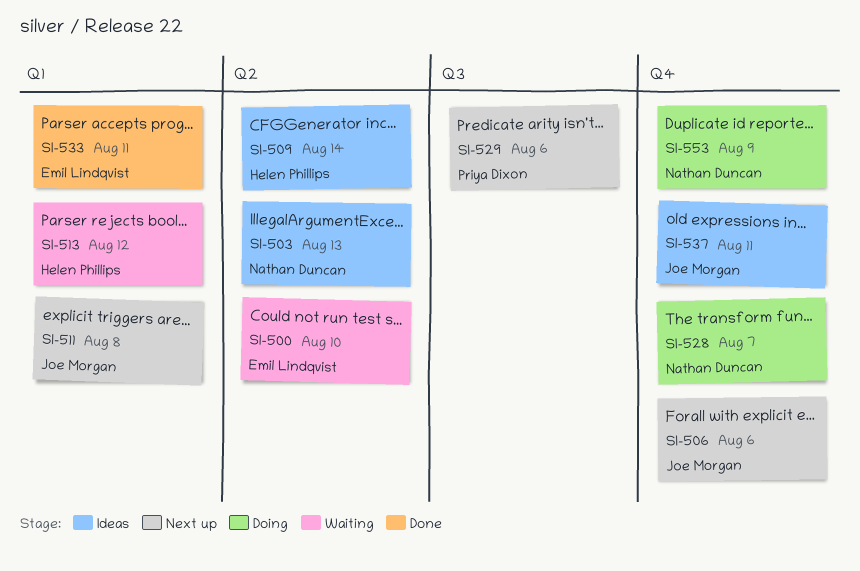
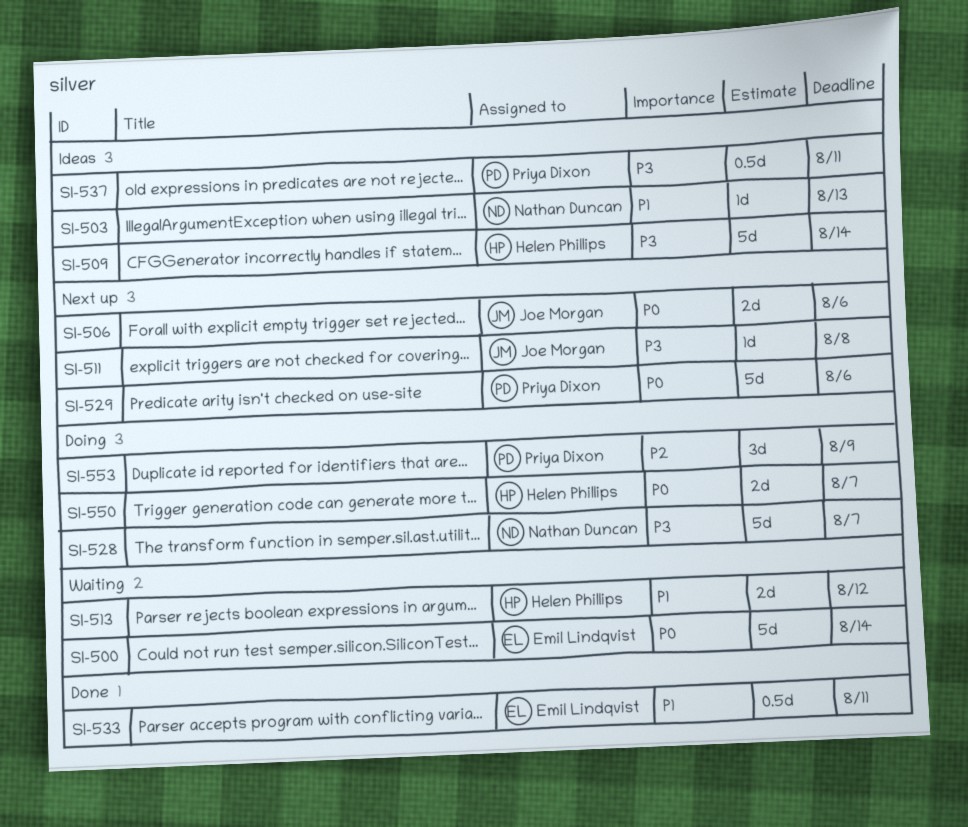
SI-500, due: Aug 10 -> Aug 14
SI-537, owner: Joe Morgan -> Priya Dixon
SI-550: none -> present
SI-553, owner: Nathan Duncan -> Priya Dixon

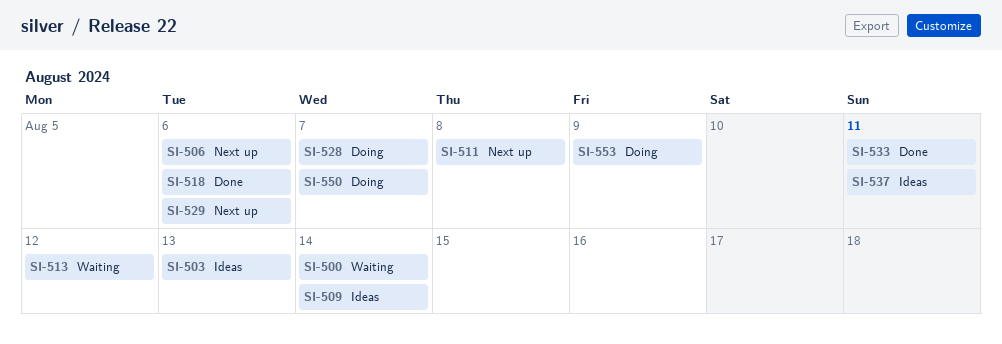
SI-518: none -> present

